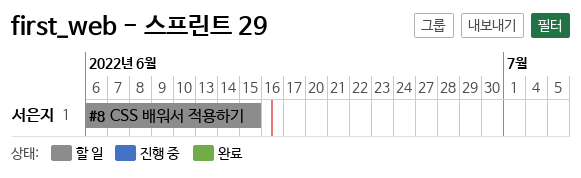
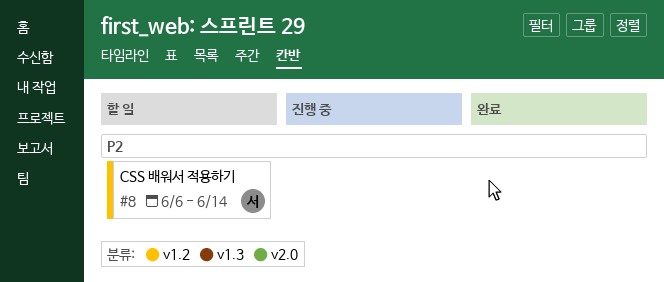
#8, due: Jun 15 -> Jun 14

